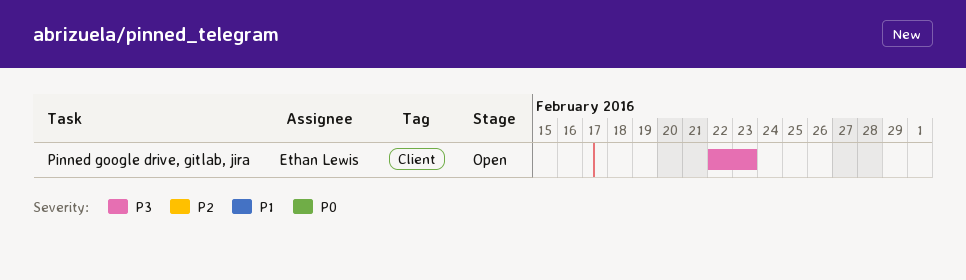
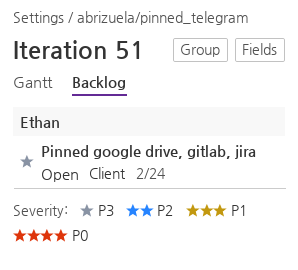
Pinned google drive, gitlab, jira, due: Feb 23 -> Feb 24

